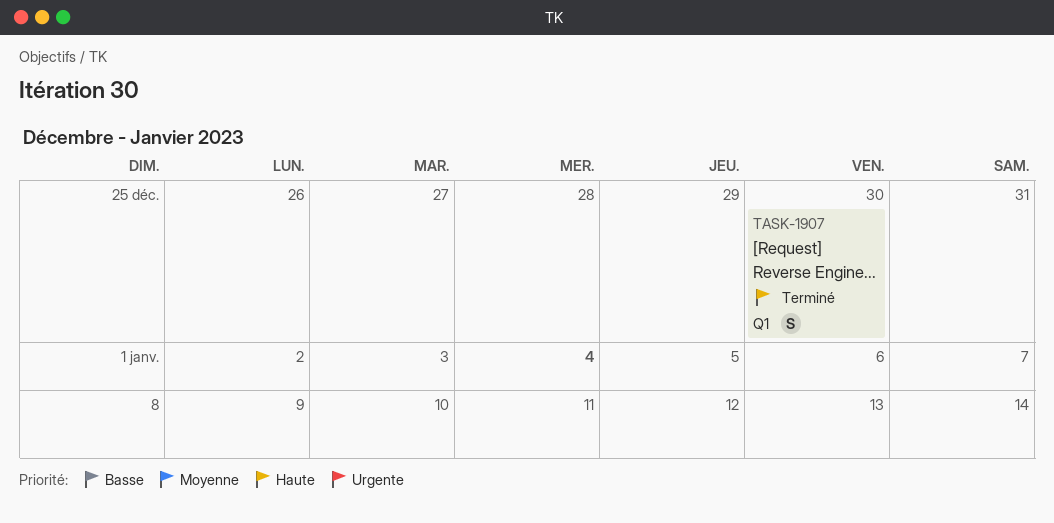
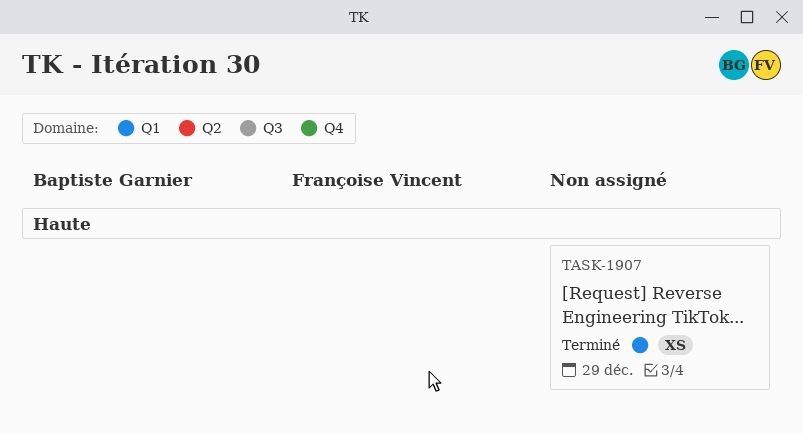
TASK-1907, estimate: S -> XS
TASK-1907, due: Dec 30 -> Dec 29

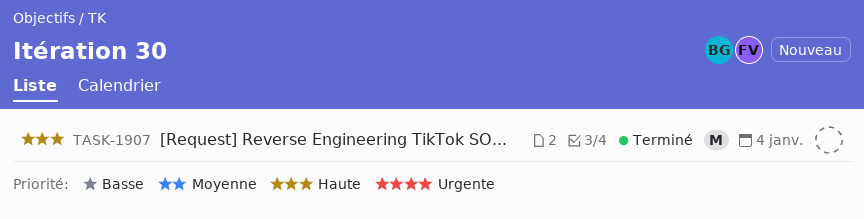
TASK-1907, estimate: XS -> M
TASK-1907, due: Dec 29 -> Jan 4

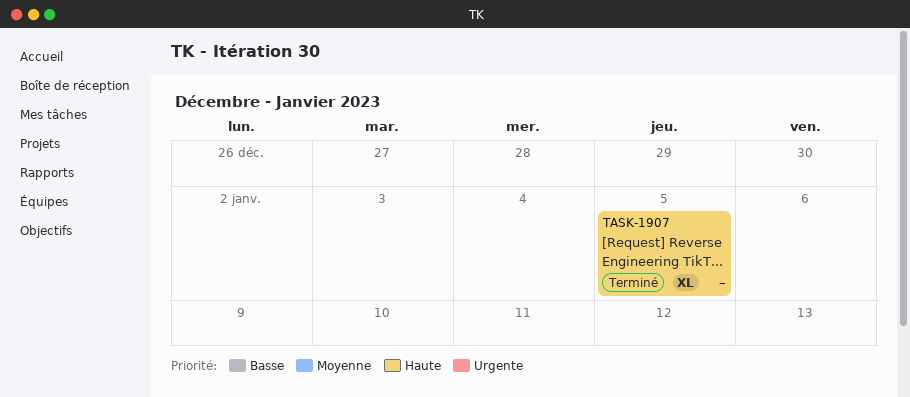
TASK-1907, estimate: M -> XL
TASK-1907, due: Jan 4 -> Jan 5

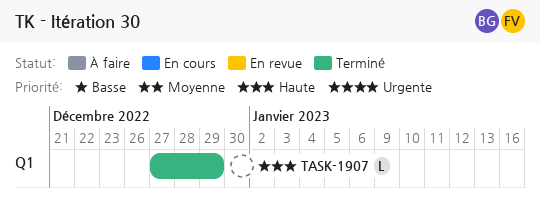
TASK-1907, estimate: XL -> L
TASK-1907, due: Jan 5 -> Dec 29

